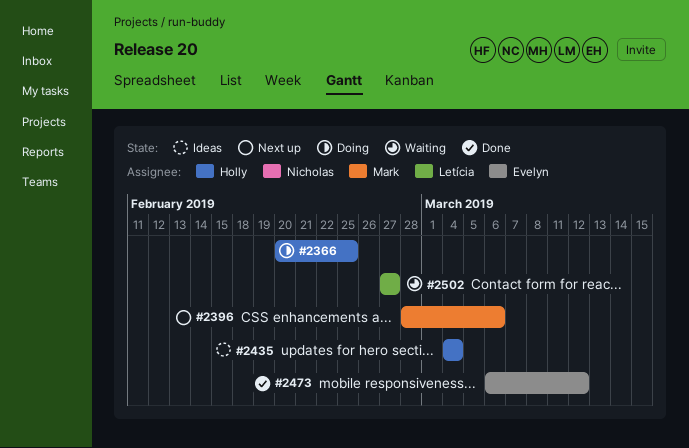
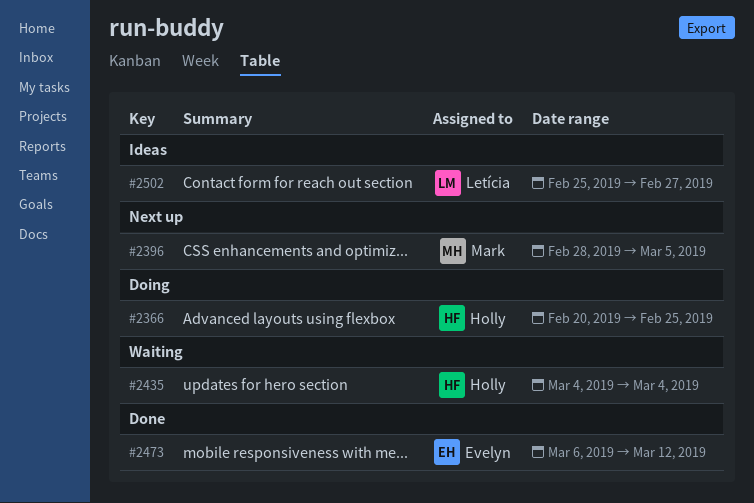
#2396, due: Mar 6 -> Mar 5
#2435, status: Ideas -> Waiting
#2502, status: Waiting -> Ideas
#2502, start: Feb 27 -> Feb 25

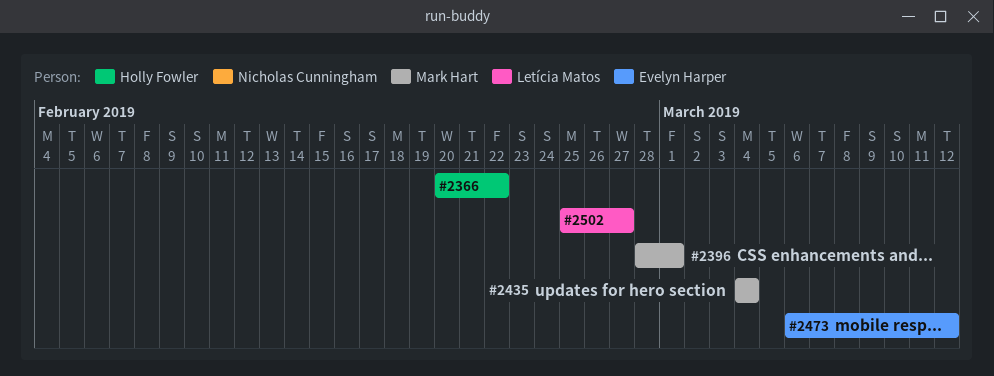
#2366, due: Feb 25 -> Feb 22
#2396, due: Mar 5 -> Mar 1
#2435, owner: Holly Fowler -> Mark Hart

